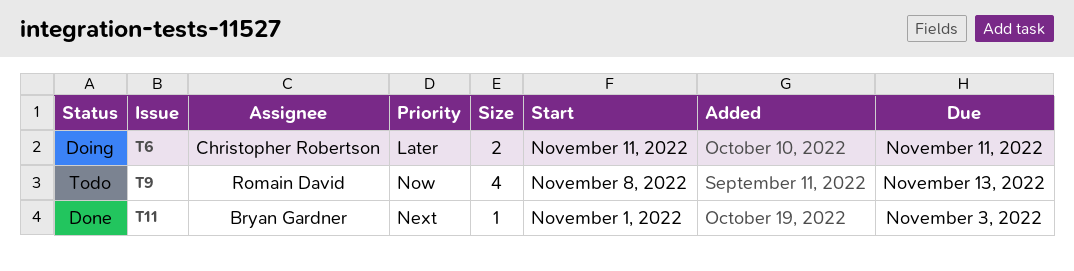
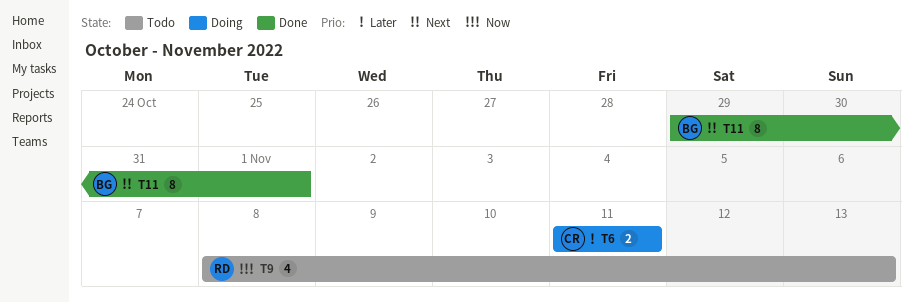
T11, estimate: 1 -> 8
T11, start: Nov 1 -> Oct 29
T11, due: Nov 3 -> Nov 1

